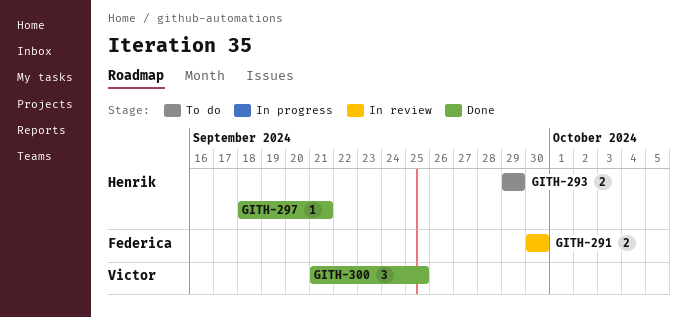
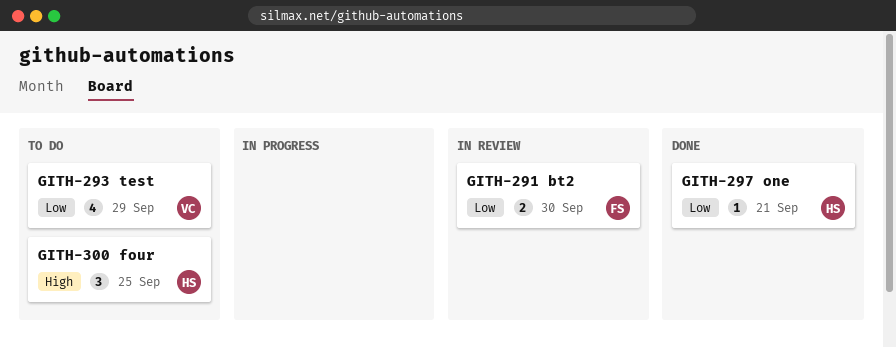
GITH-293, owner: Henrik -> Victor
GITH-293, estimate: 2 -> 4
GITH-300, status: Done -> To do
GITH-300, owner: Victor -> Henrik

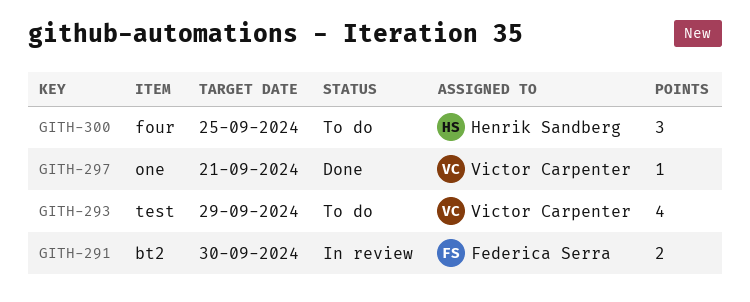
GITH-297, owner: Henrik Sandberg -> Victor Carpenter

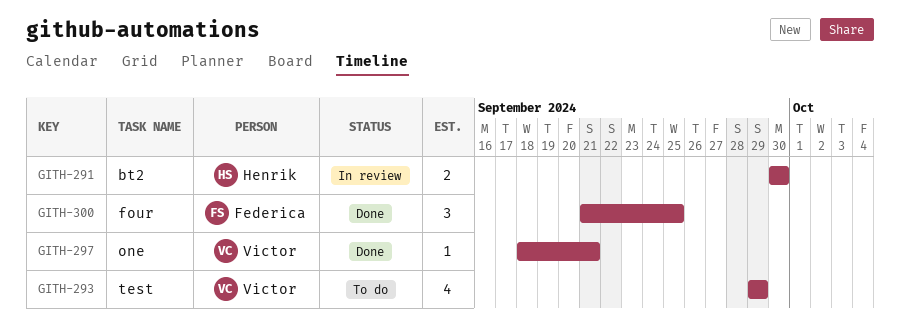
GITH-291, owner: Federica Serra -> Henrik Sandberg
GITH-300, status: To do -> Done
GITH-300, owner: Henrik Sandberg -> Federica Serra

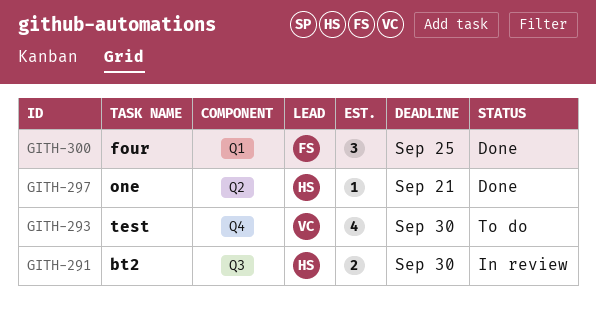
GITH-293, due: Sep 29 -> Sep 30
GITH-297, owner: Victor -> Henrik

